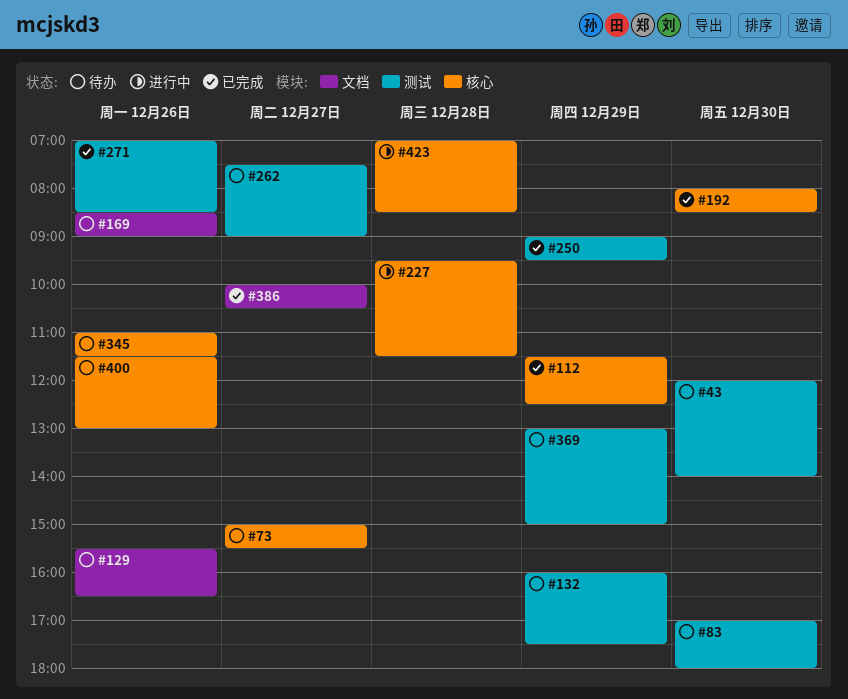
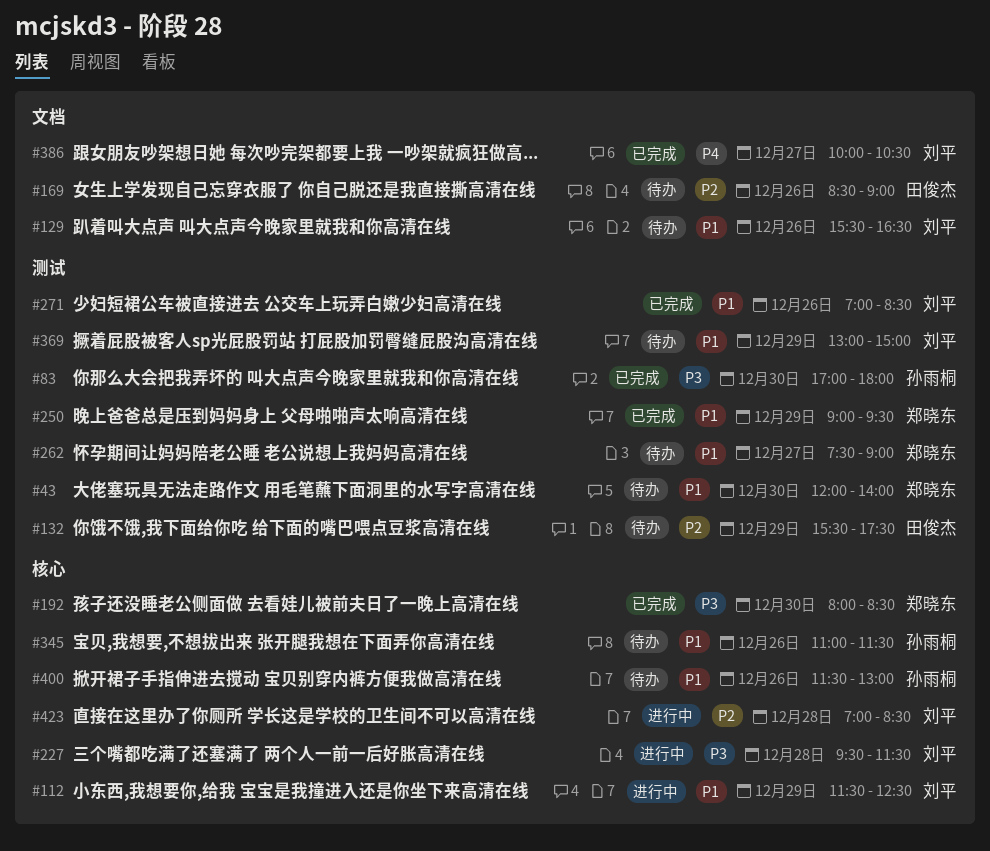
#73: present -> none
#83, status: 待办 -> 已完成
#112, status: 已完成 -> 进行中
#132, begins: 16:00 -> 15:30

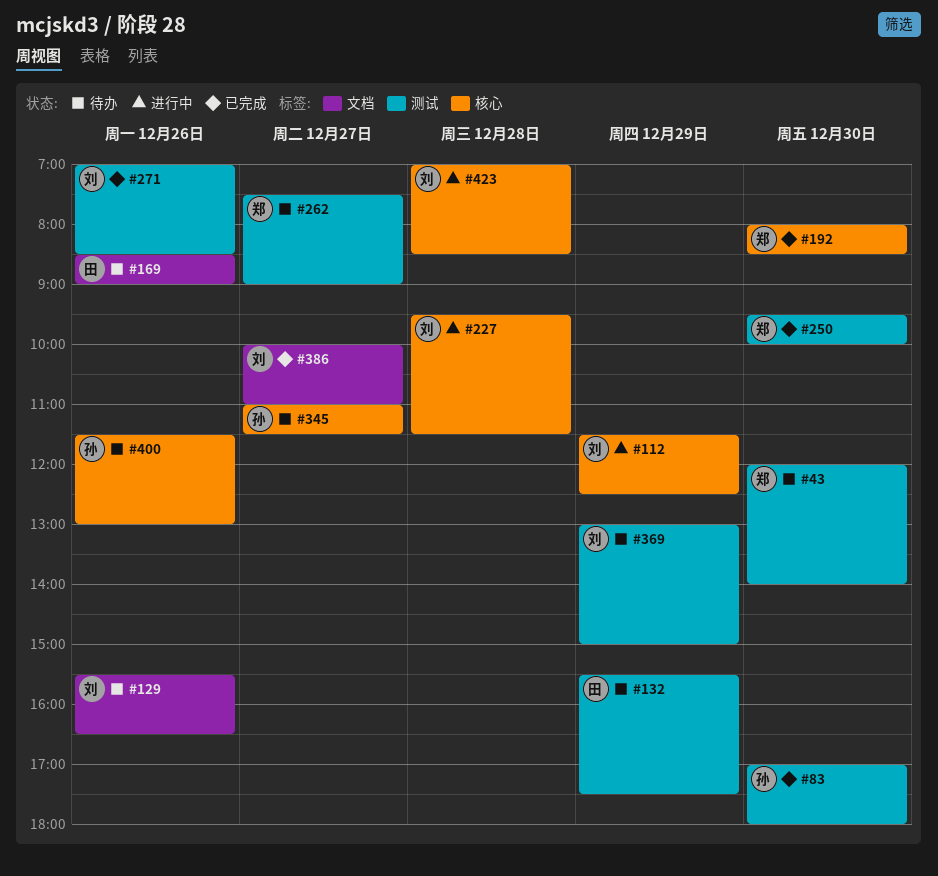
#250, day: Dec 29 -> Dec 30
#250, begins: 09:00 -> 09:30
#250, ends: 09:30 -> 10:00
#345, day: Dec 26 -> Dec 27
#386, ends: 10:30 -> 11:00

